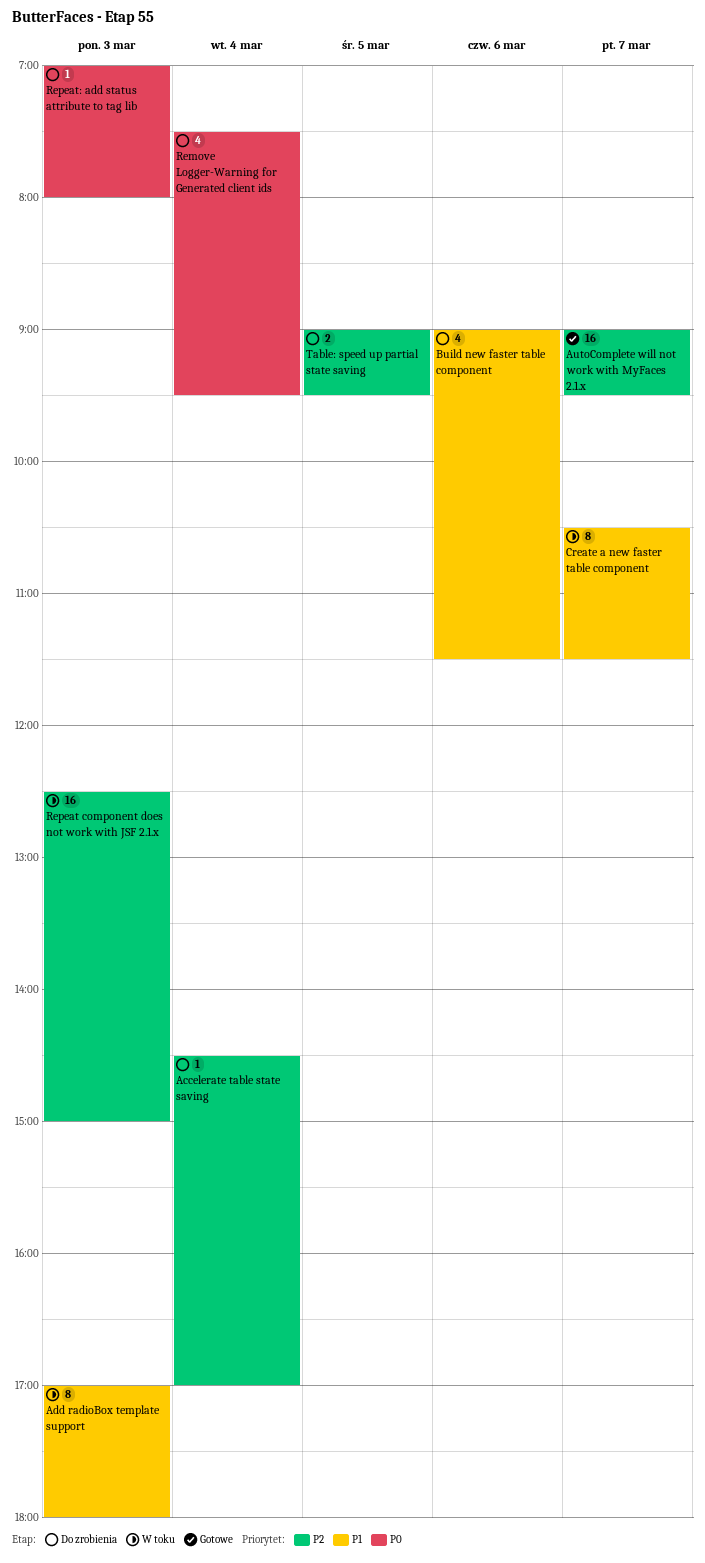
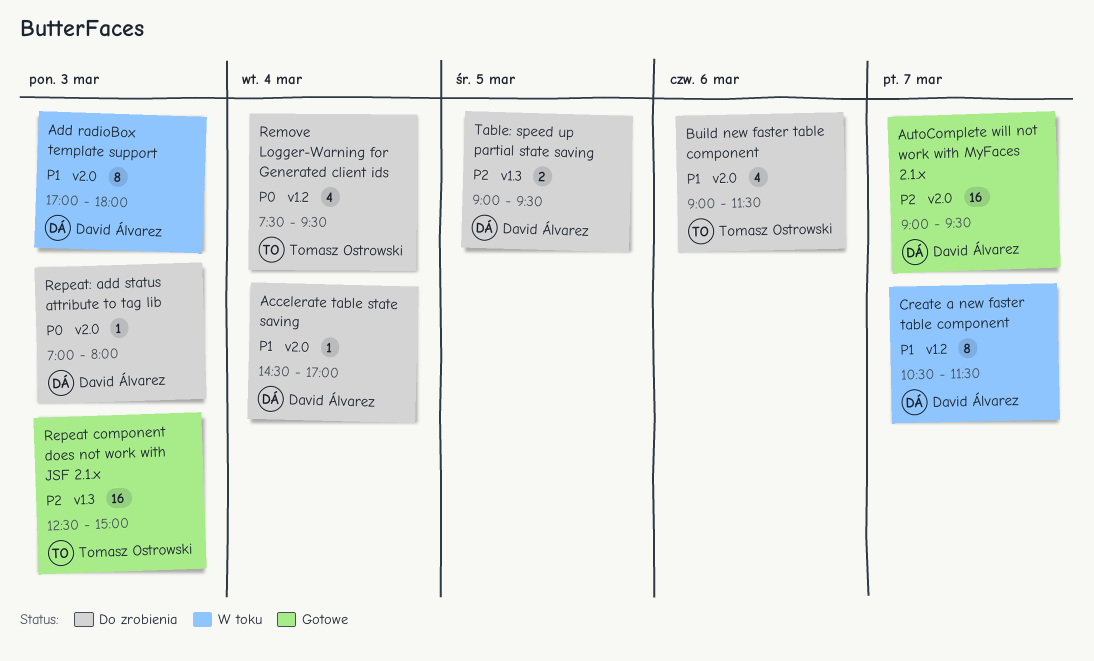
Accelerate table state saving, priority: P2 -> P1
Repeat component does not work with JSF 2.1.x, status: W toku -> Gotowe

